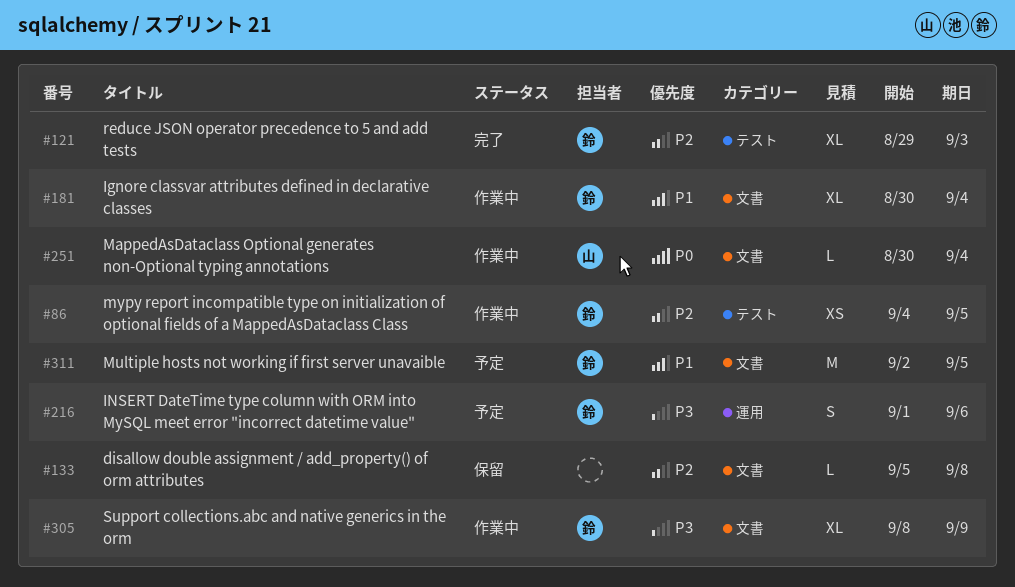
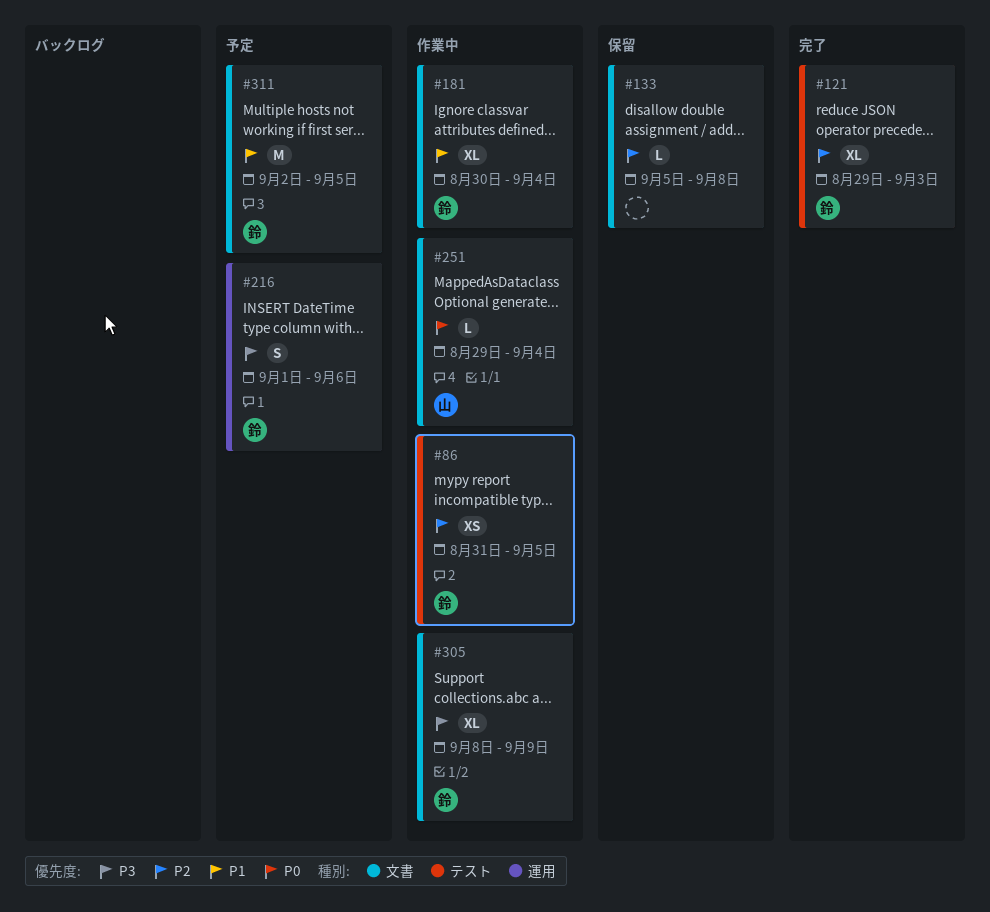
#86, start: Sep 4 -> Aug 31
#251, start: Aug 30 -> Aug 29

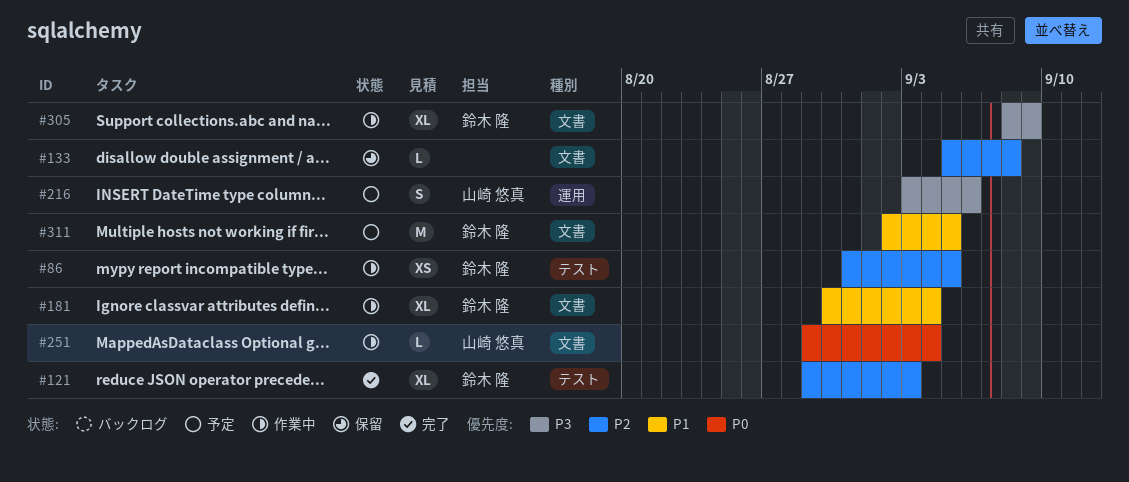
#216, owner: 鈴木 隆 -> 山崎 悠真
#216, start: Sep 1 -> Sep 3

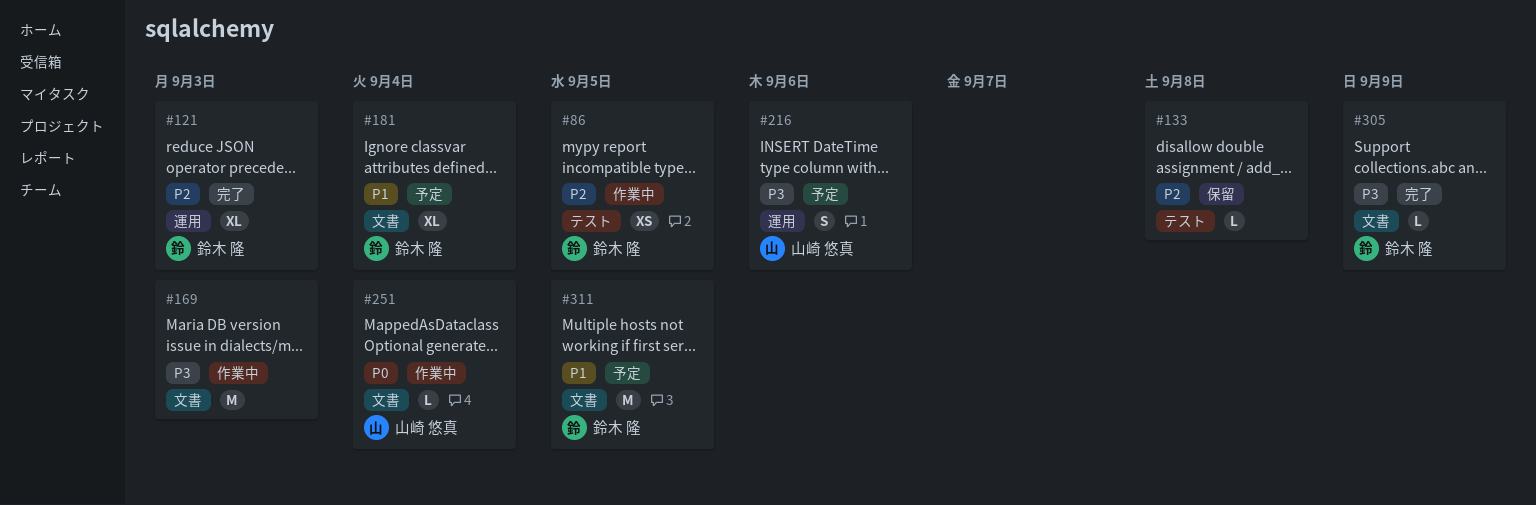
#121, label: テスト -> 運用
#133, label: 文書 -> テスト
#169: none -> present
#181, status: 作業中 -> 予定
#305, status: 作業中 -> 完了
#305, estimate: XL -> L

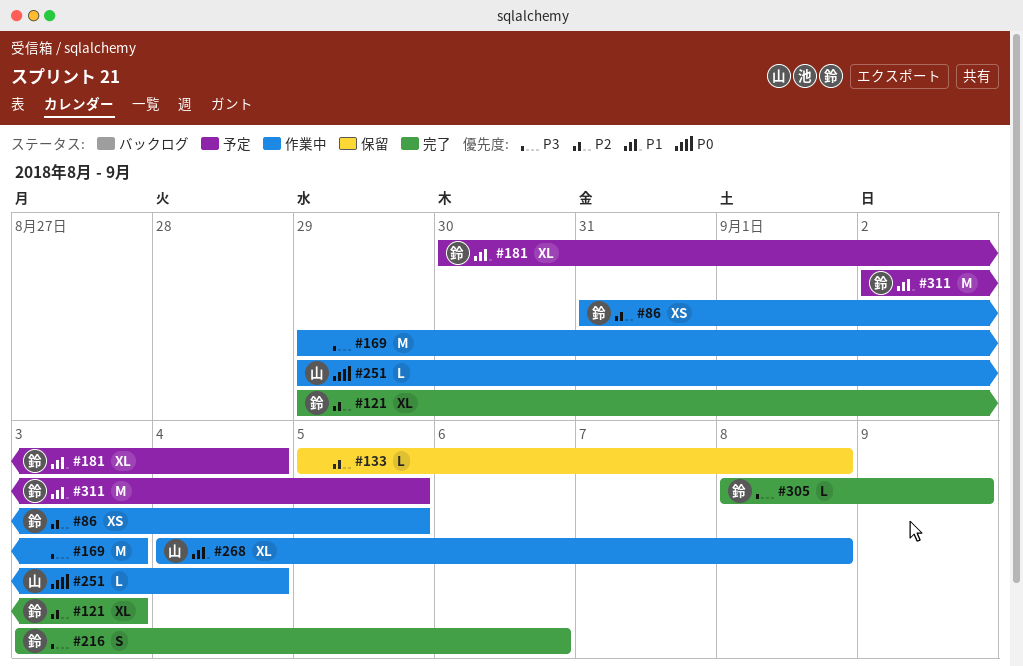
#216, status: 予定 -> 完了
#216, owner: 山崎 悠真 -> 鈴木 隆
#268: none -> present

